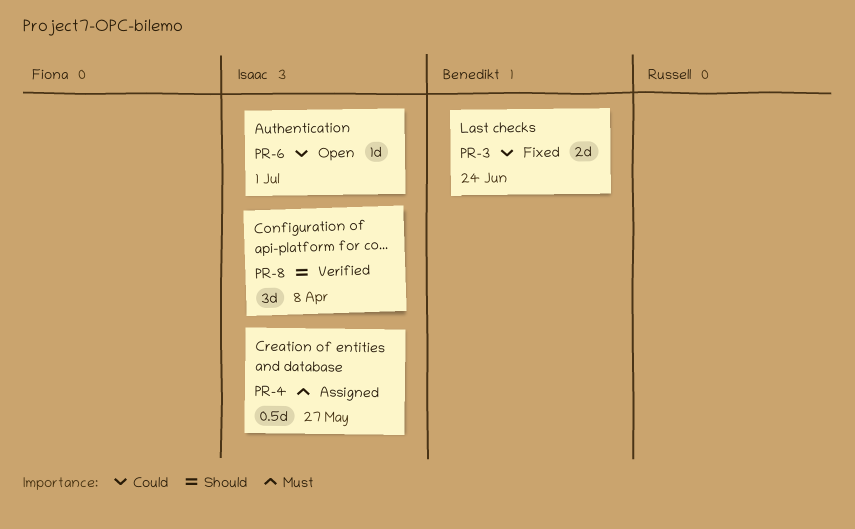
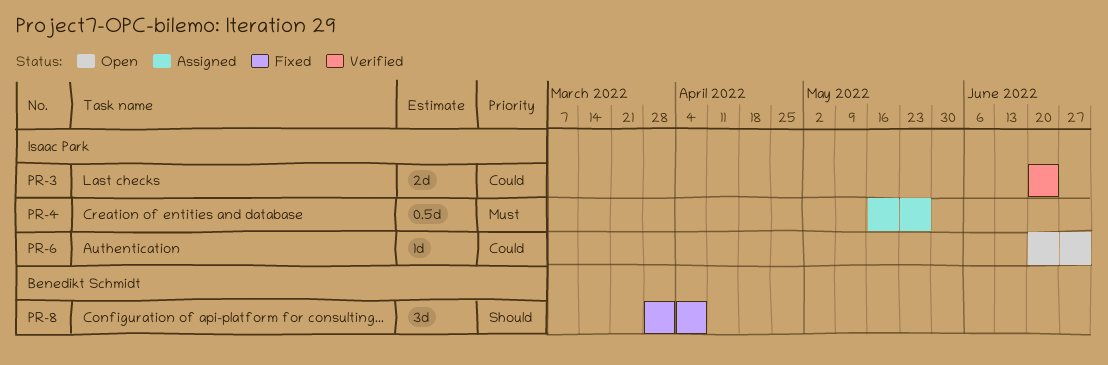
PR-3, status: Fixed -> Verified
PR-3, owner: Benedikt Schmidt -> Isaac Park
PR-8, status: Verified -> Fixed
PR-8, owner: Isaac Park -> Benedikt Schmidt

